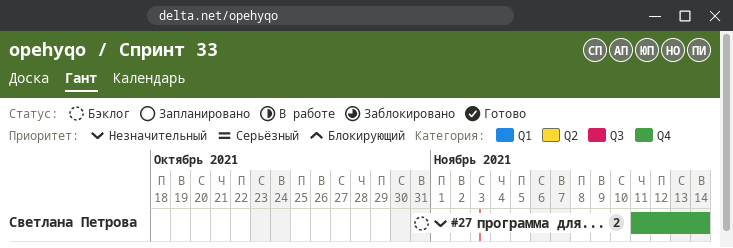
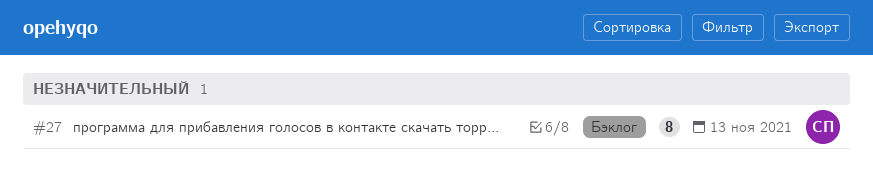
#27, estimate: 2 -> 8
#27, due: Nov 14 -> Nov 13

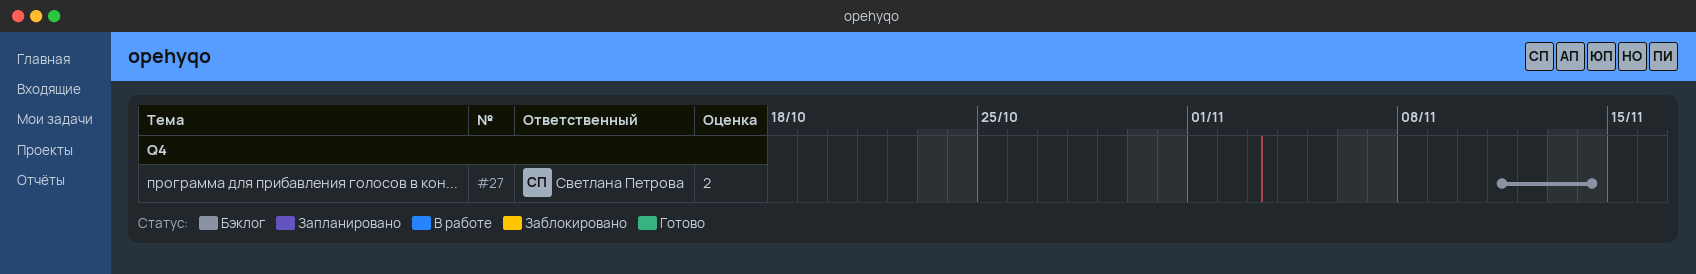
#27, estimate: 8 -> 2
#27, due: Nov 13 -> Nov 14

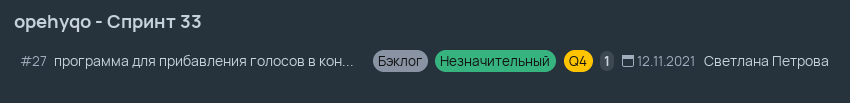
#27, estimate: 2 -> 1
#27, due: Nov 14 -> Nov 12

